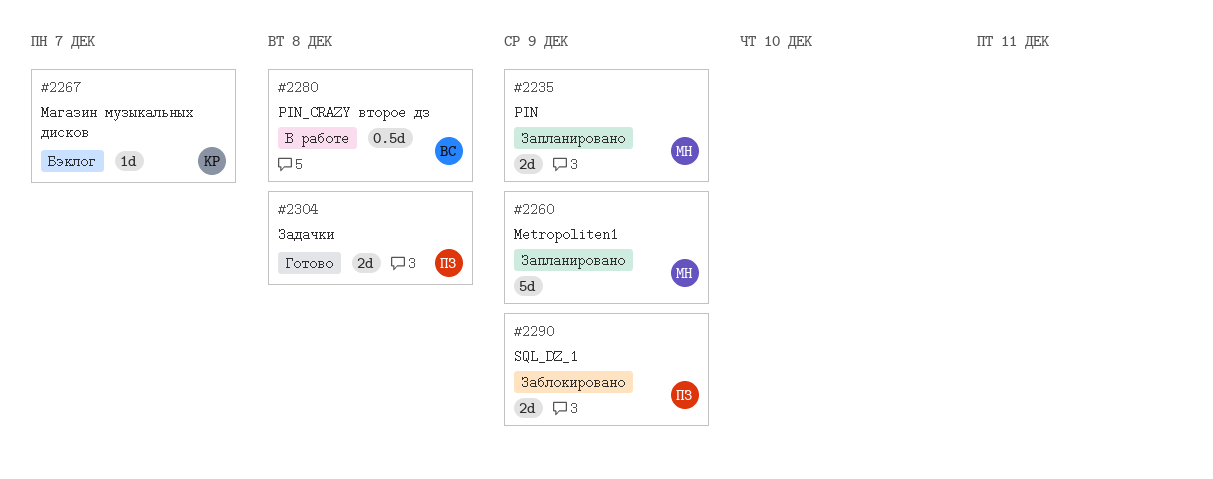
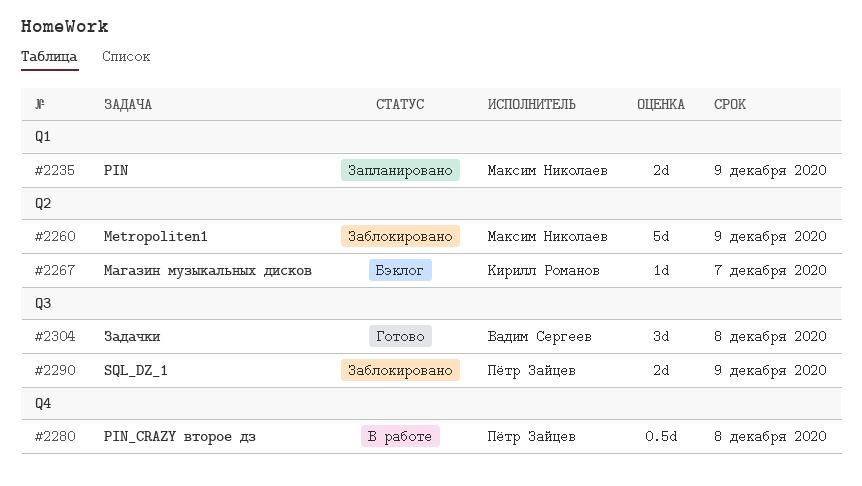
#2260, status: Запланировано -> Заблокировано
#2280, owner: Вадим Сергеев -> Пётр Зайцев
#2304, owner: Пётр Зайцев -> Вадим Сергеев
#2304, estimate: 2d -> 3d

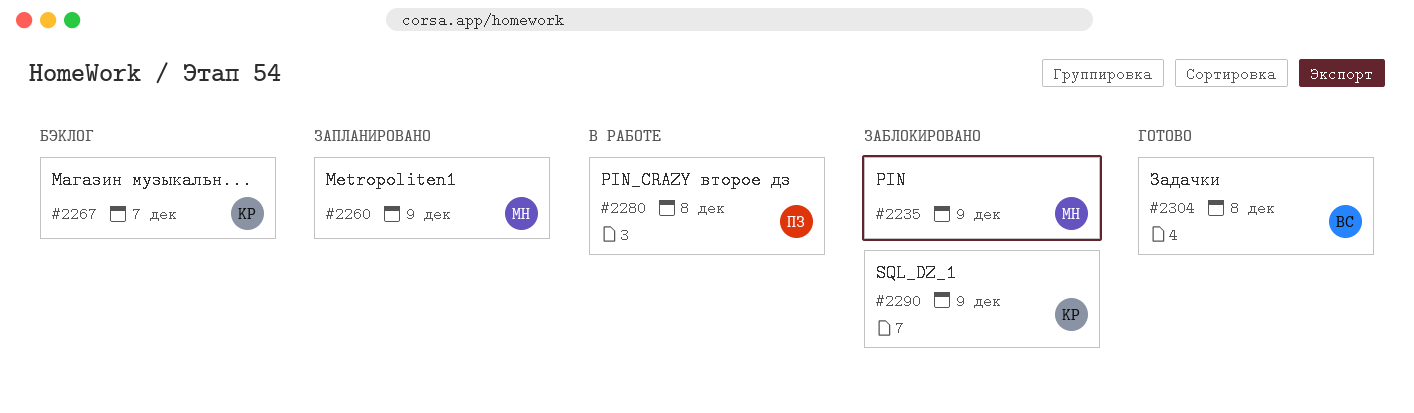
#2235, status: Запланировано -> Заблокировано
#2260, status: Заблокировано -> Запланировано
#2290, owner: Пётр Зайцев -> Кирилл Романов

